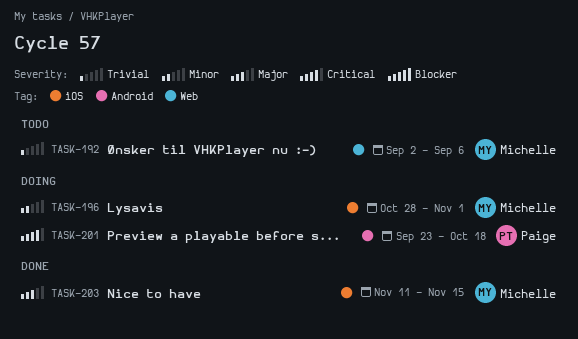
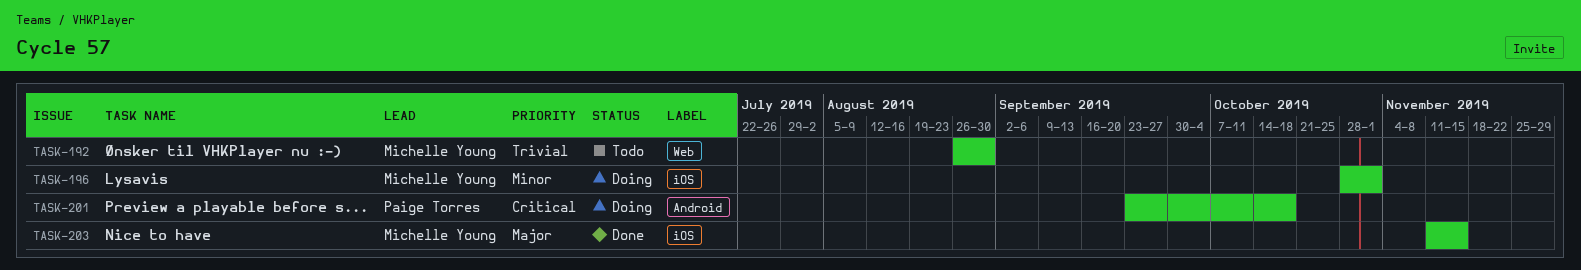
TASK-192, start: Sep 2 -> Aug 26
TASK-192, due: Sep 6 -> Aug 30

